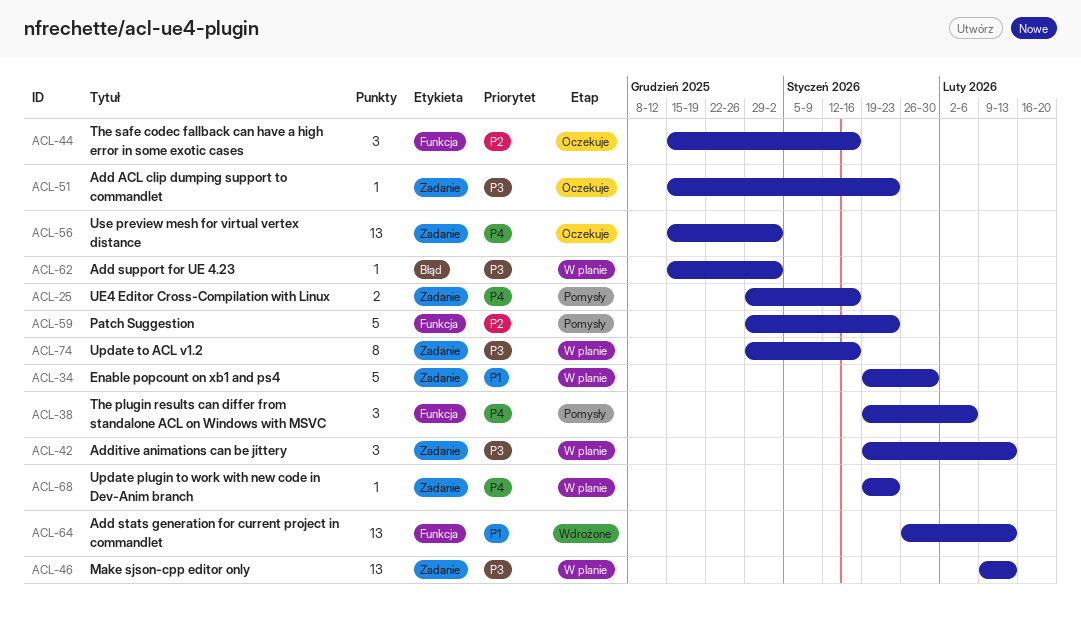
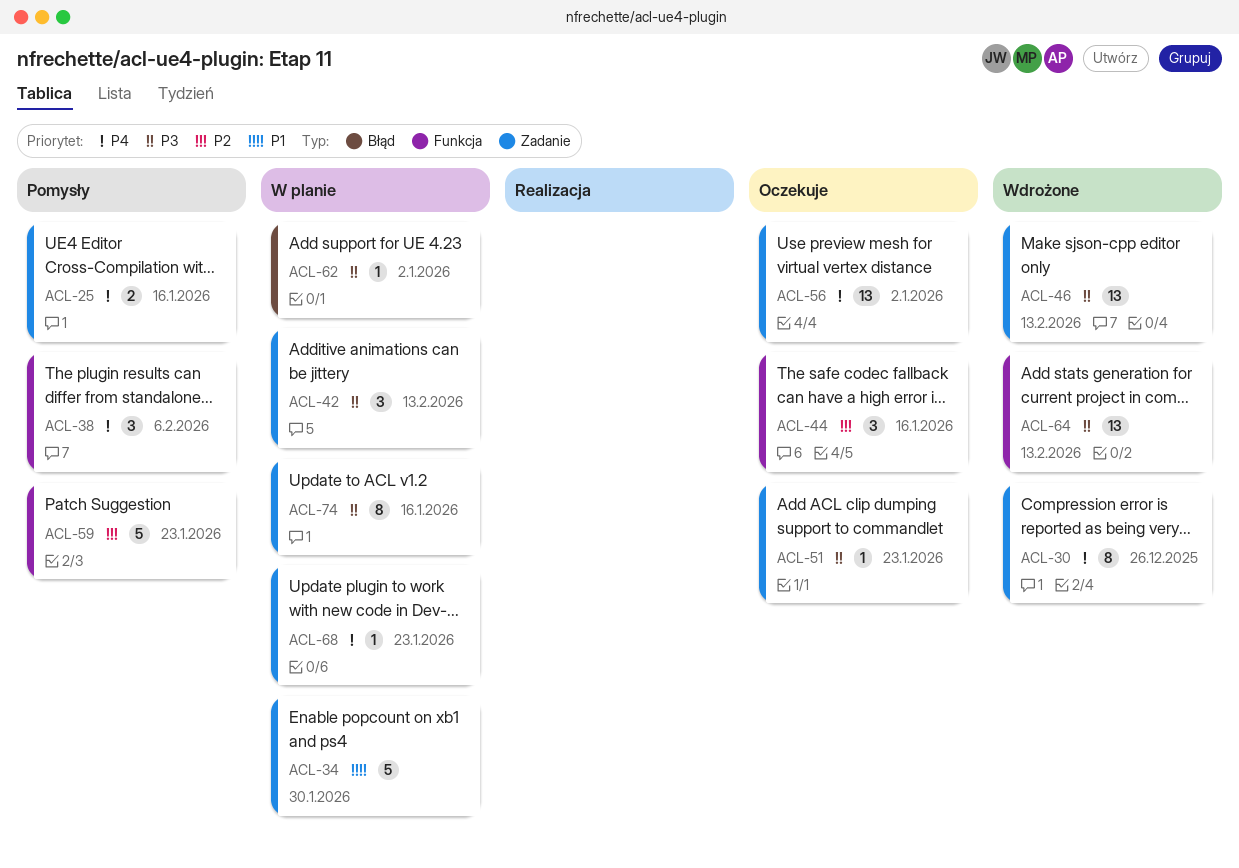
ACL-30: none -> present
ACL-46, status: W planie -> Wdrożone
ACL-64, priority: P1 -> P3

